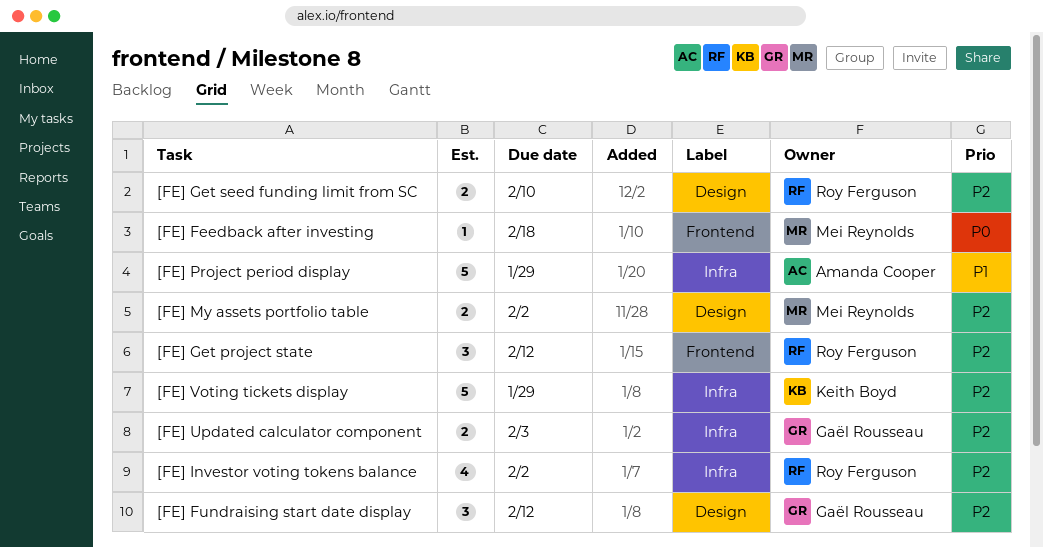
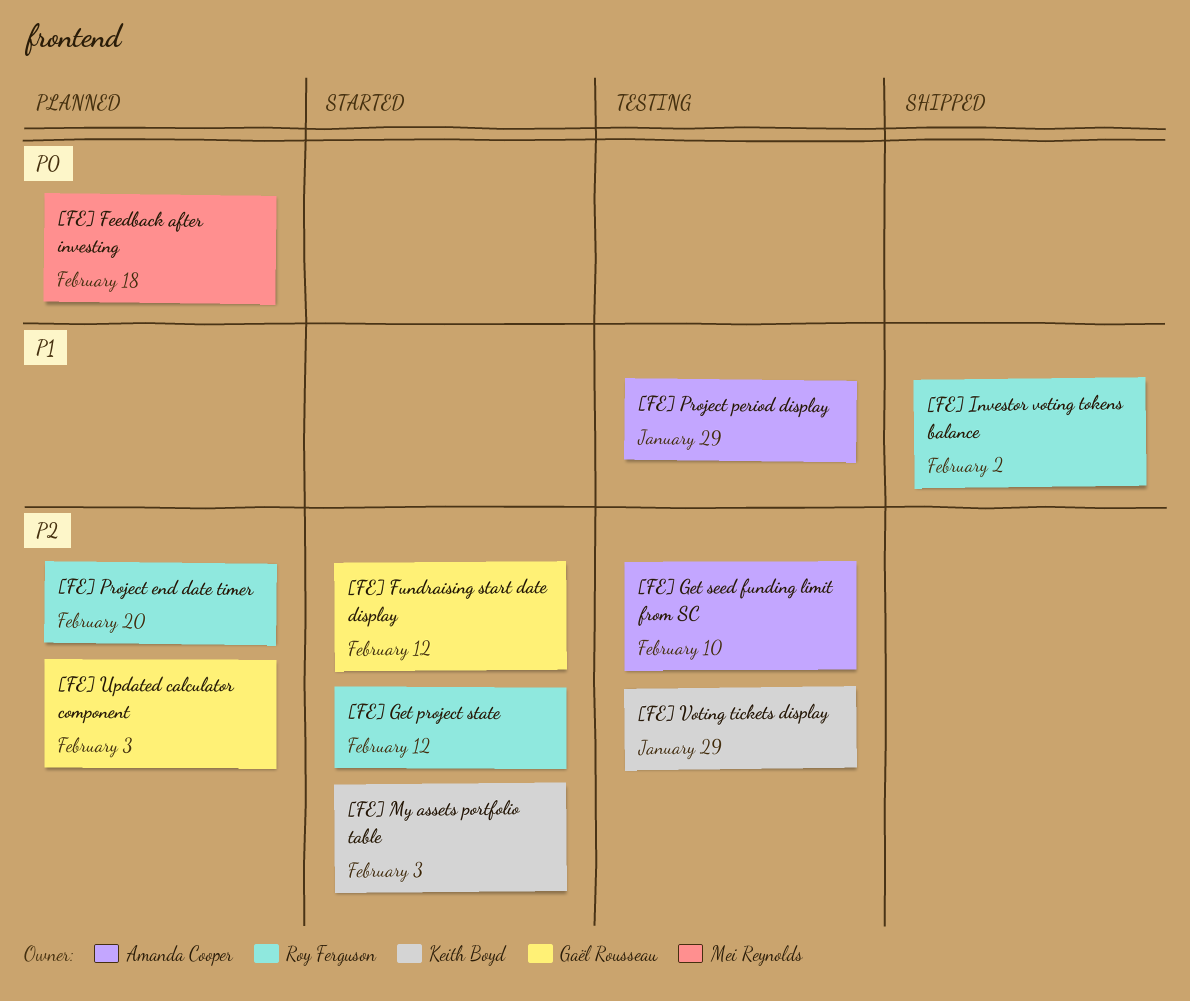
[FE] Get seed funding limit from SC, owner: Roy Ferguson -> Amanda Cooper
[FE] Investor voting tokens balance, priority: P2 -> P1
[FE] My assets portfolio table, owner: Mei Reynolds -> Keith Boyd
[FE] My assets portfolio table, due: Feb 2 -> Feb 3
[FE] Project end date timer: none -> present

